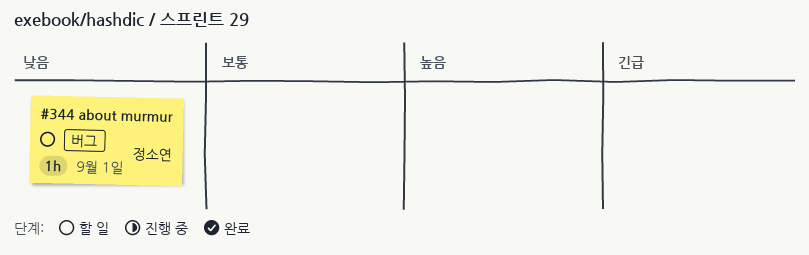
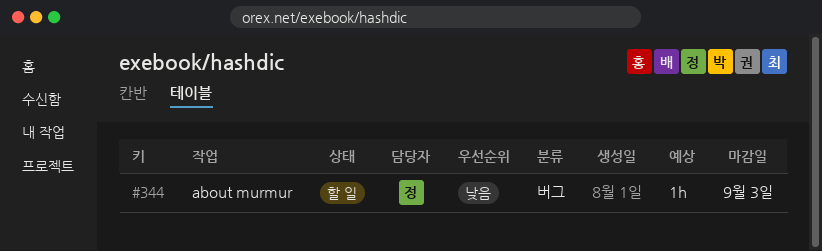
#344, due: Sep 1 -> Sep 3

